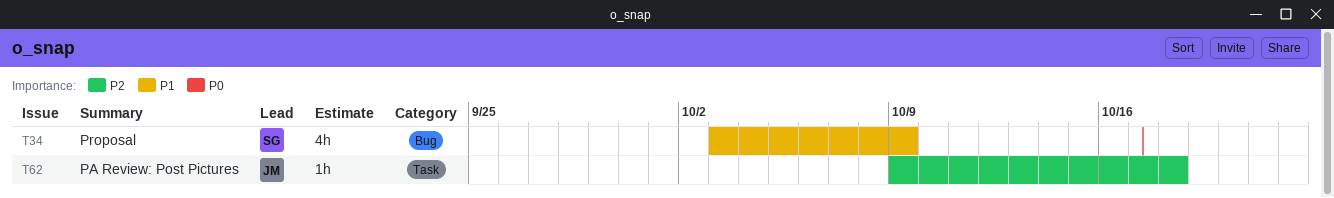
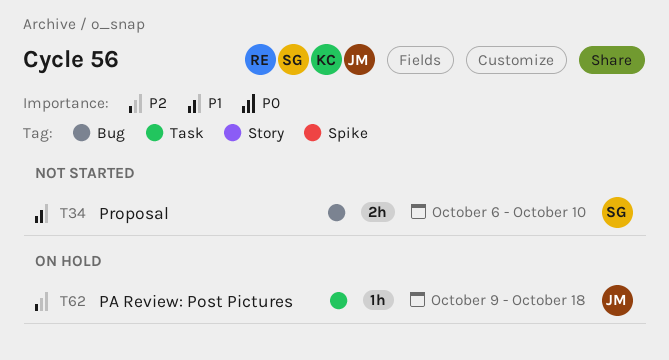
T34, estimate: 4h -> 2h
T34, start: Oct 3 -> Oct 6
T34, due: Oct 9 -> Oct 10

